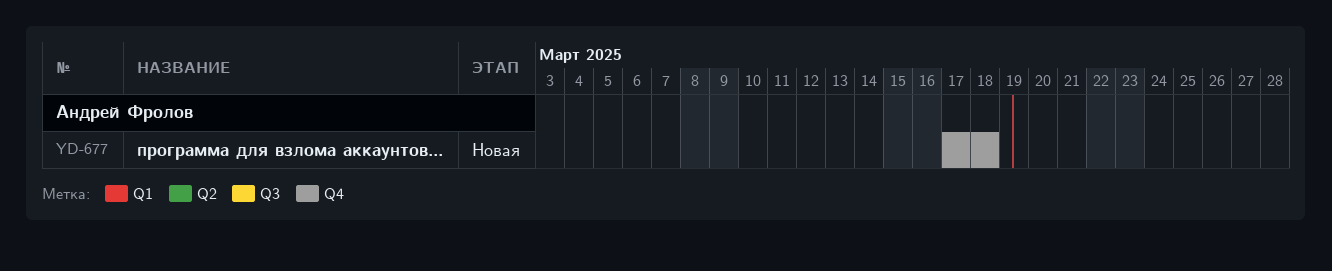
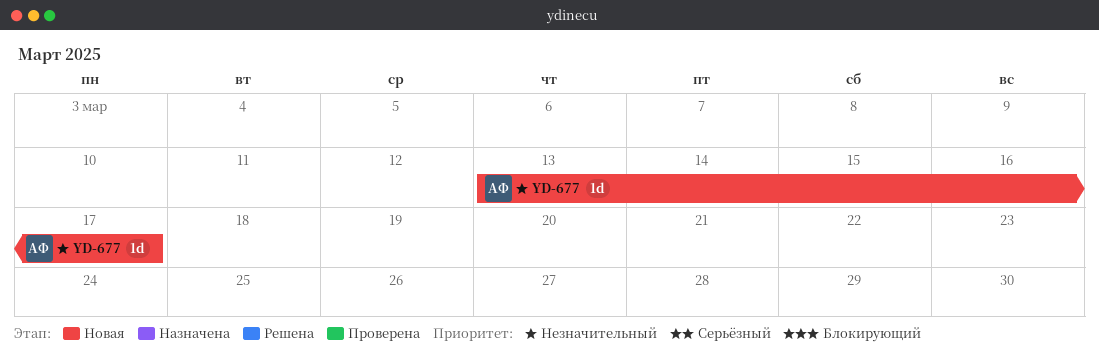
YD-677, start: Mar 17 -> Mar 13
YD-677, due: Mar 18 -> Mar 17

